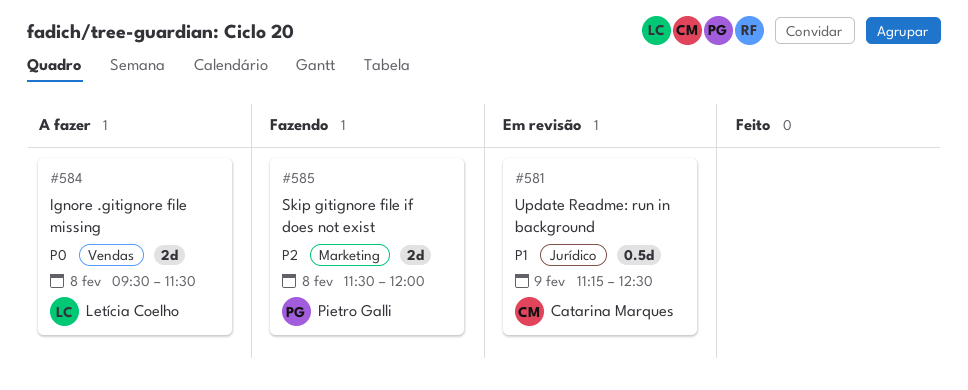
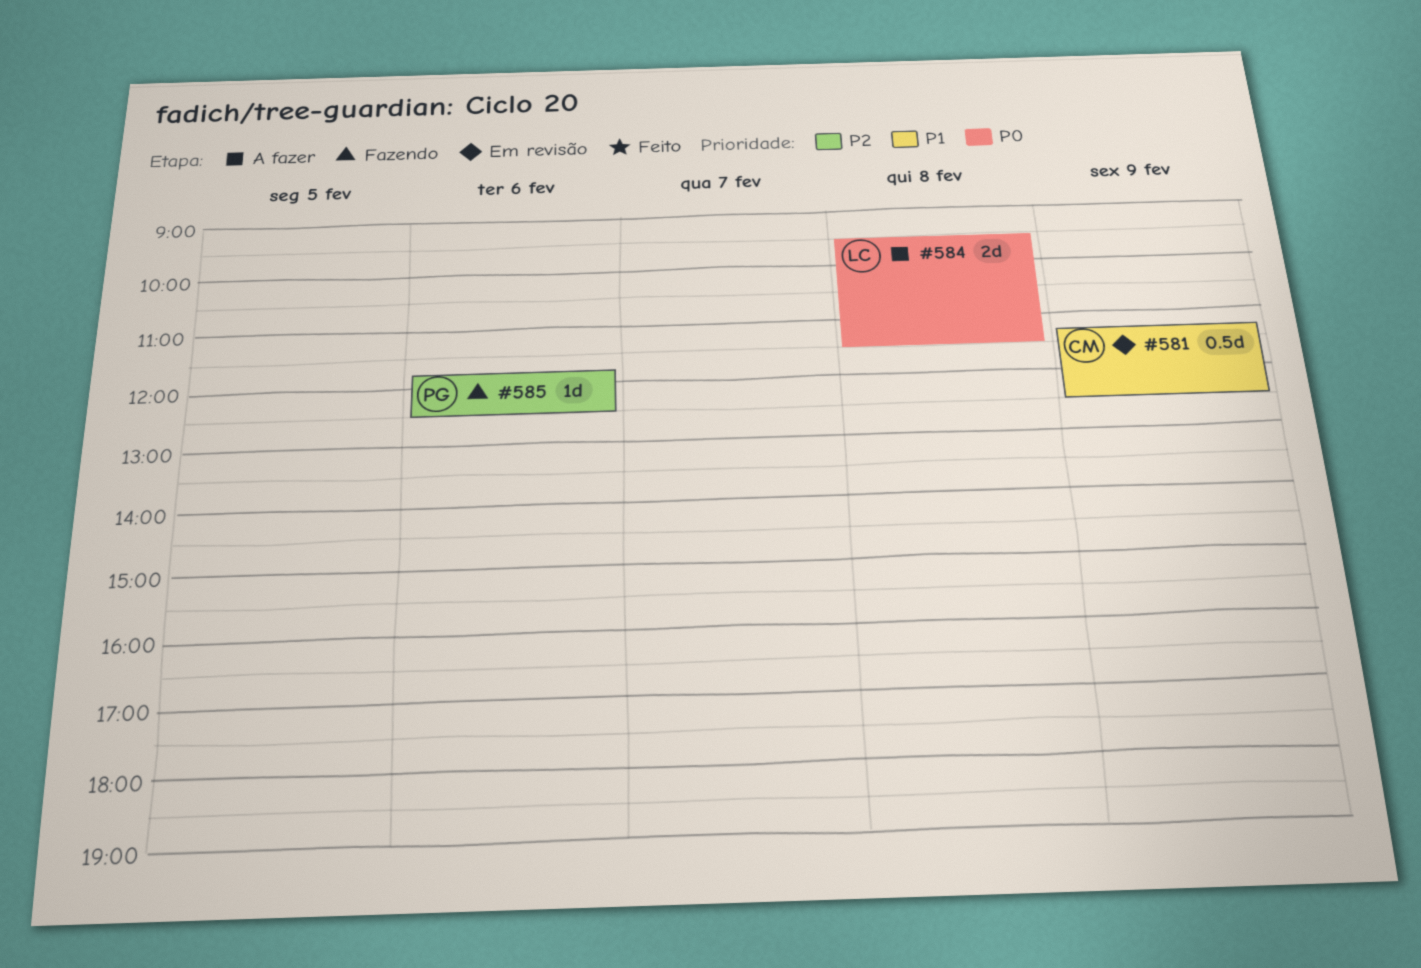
#585, estimate: 2d -> 1d
#585, day: Feb 8 -> Feb 6
#585, begins: 11:30 -> 11:45
#585, ends: 12:00 -> 12:30

